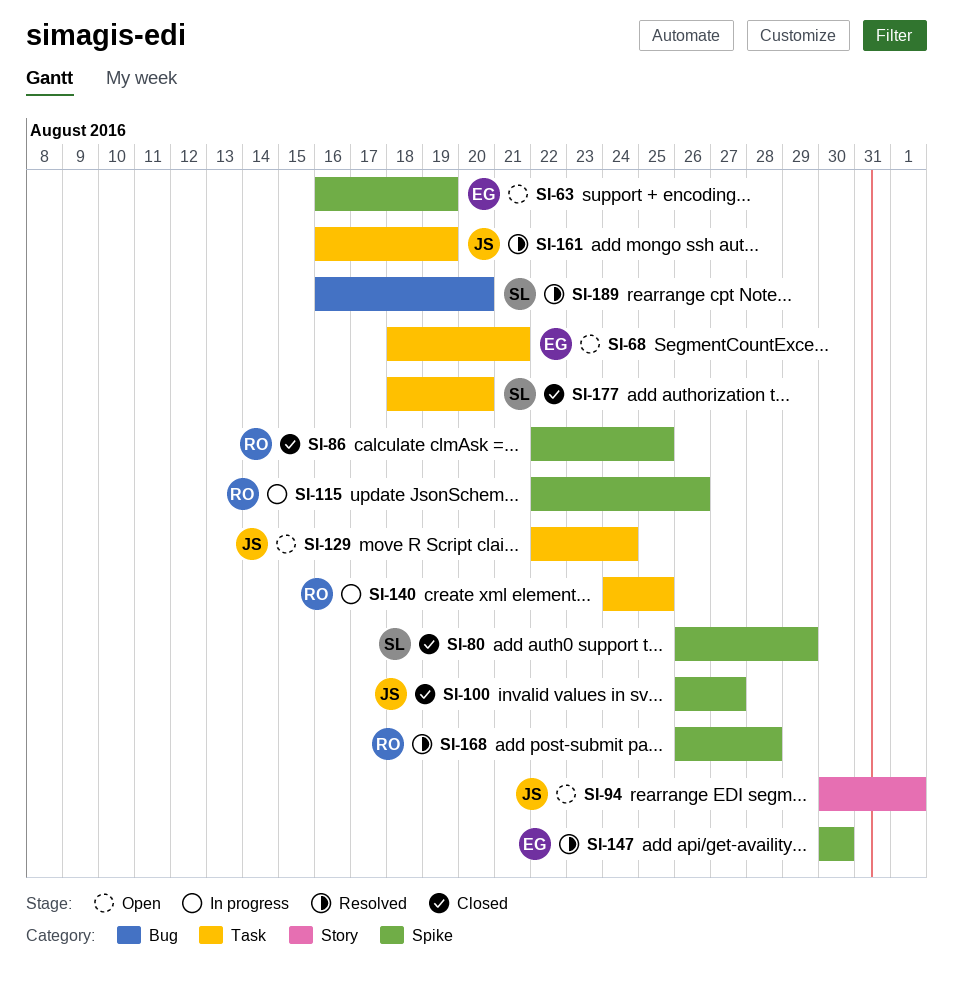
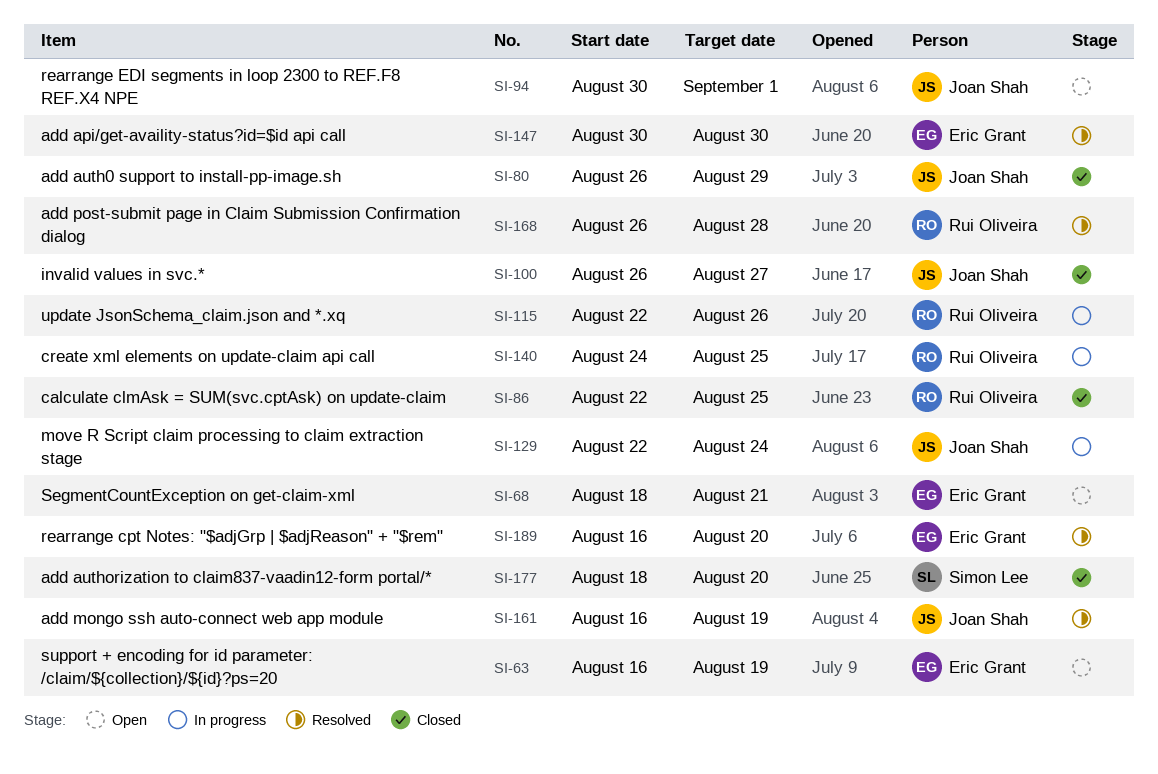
SI-80, owner: Simon Lee -> Joan Shah
SI-129, status: Open -> In progress
SI-189, owner: Simon Lee -> Eric Grant

